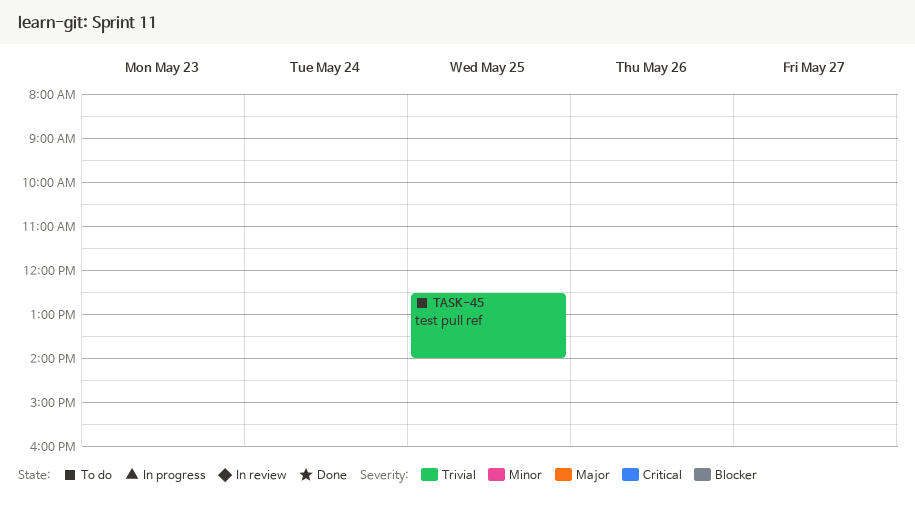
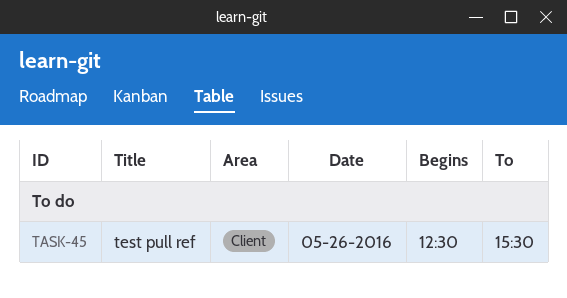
TASK-45, day: May 25 -> May 26
TASK-45, ends: 14:00 -> 15:30

